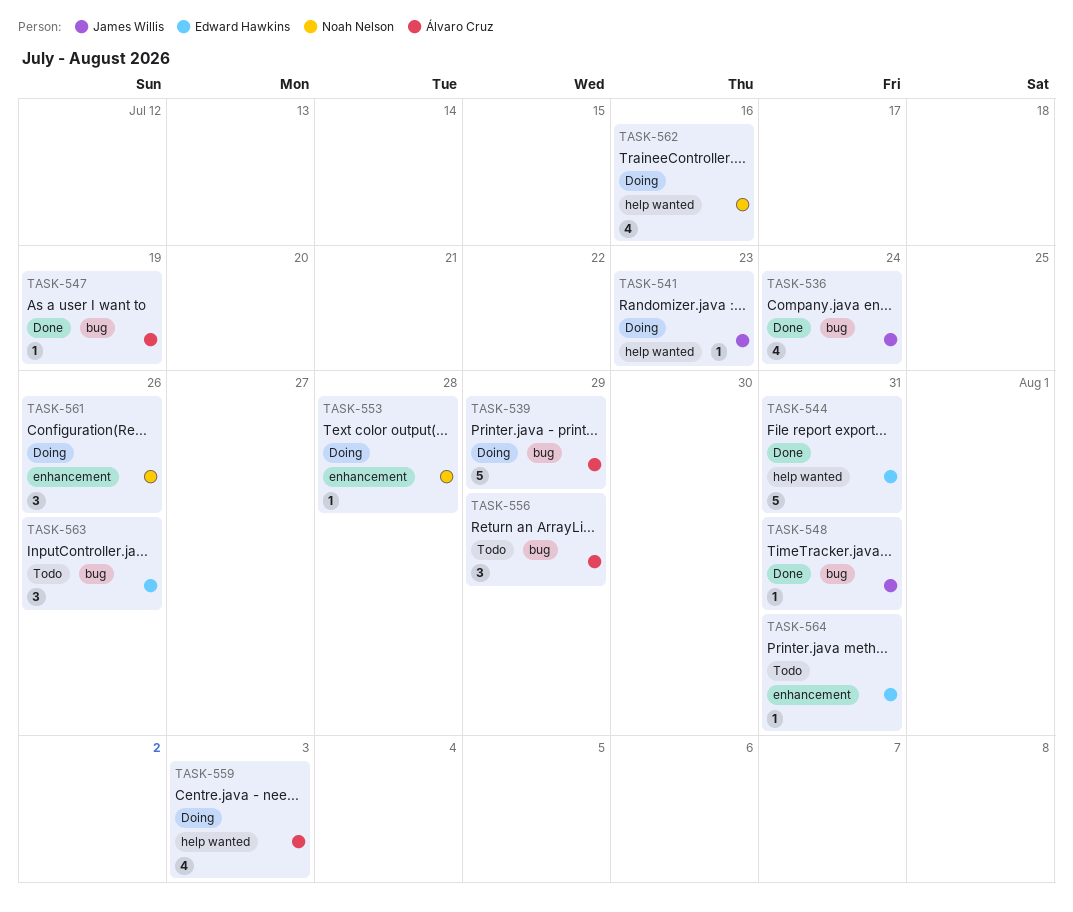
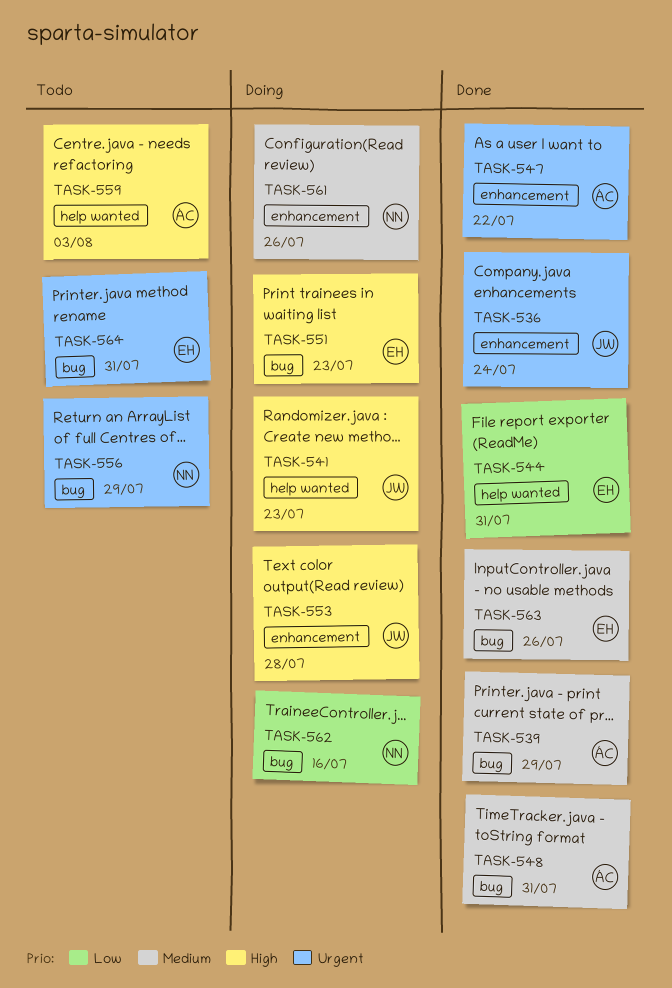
TASK-536, label: bug -> enhancement
TASK-539, status: Doing -> Done
TASK-547, label: bug -> enhancement
TASK-547, due: Jul 19 -> Jul 22
TASK-548, owner: James Willis -> Álvaro Cruz
TASK-551: none -> present
TASK-553, owner: Noah Nelson -> James Willis
TASK-556, owner: Álvaro Cruz -> Noah Nelson
TASK-559, status: Doing -> Todo
TASK-562, label: help wanted -> bug
TASK-563, status: Todo -> Done
TASK-564, label: enhancement -> bug

